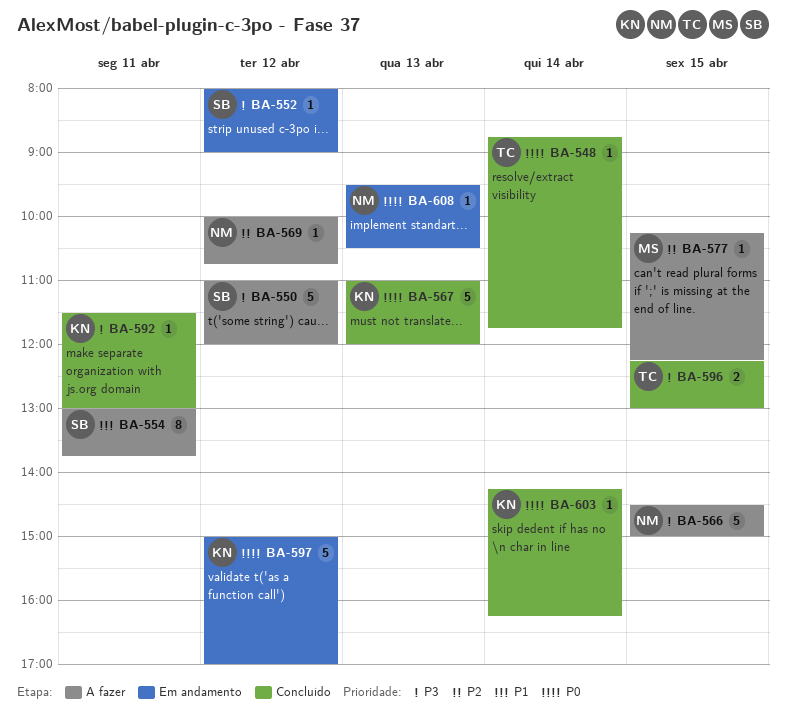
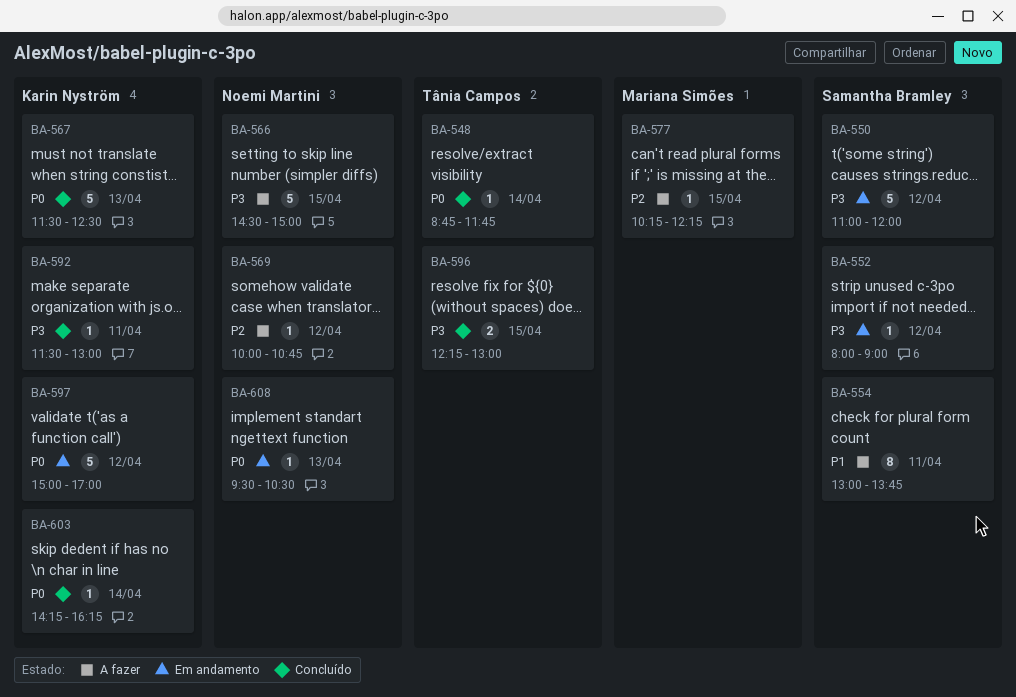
BA-550, status: A fazer -> Em andamento
BA-567, begins: 11:00 -> 11:30
BA-567, ends: 12:00 -> 12:30

